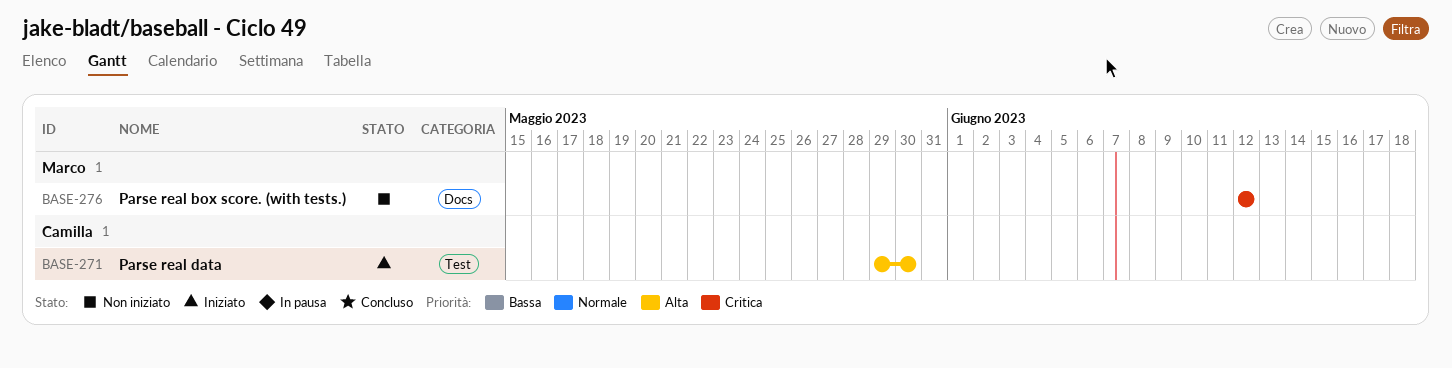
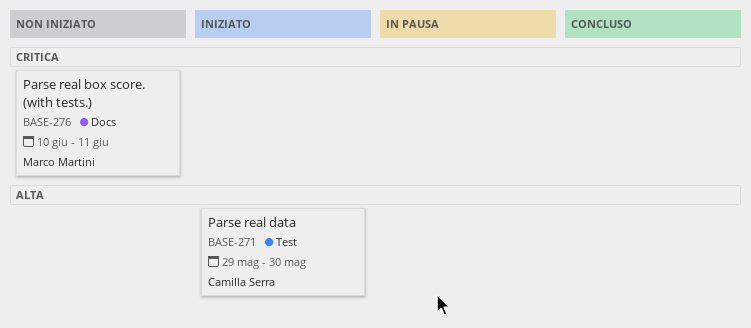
BASE-276, start: Jun 12 -> Jun 10
BASE-276, due: Jun 12 -> Jun 11

